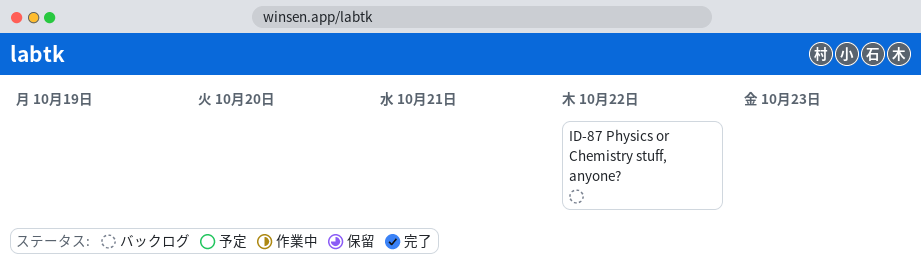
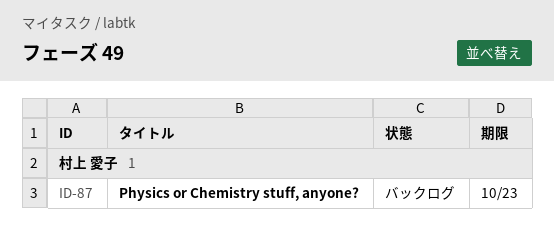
ID-87, due: Oct 22 -> Oct 23

